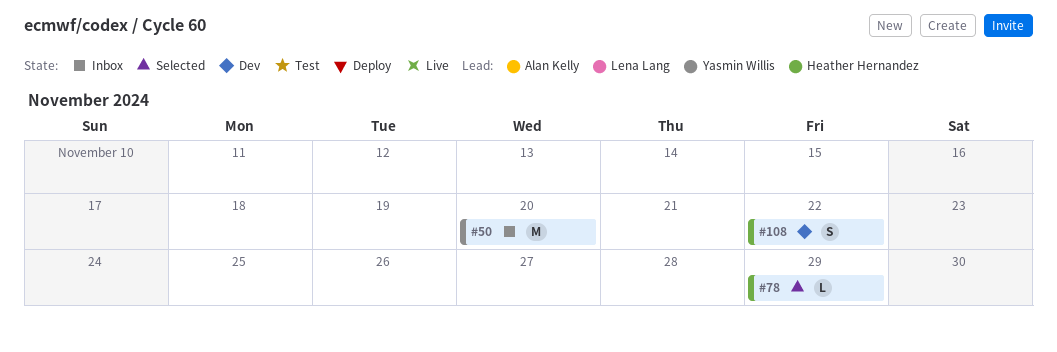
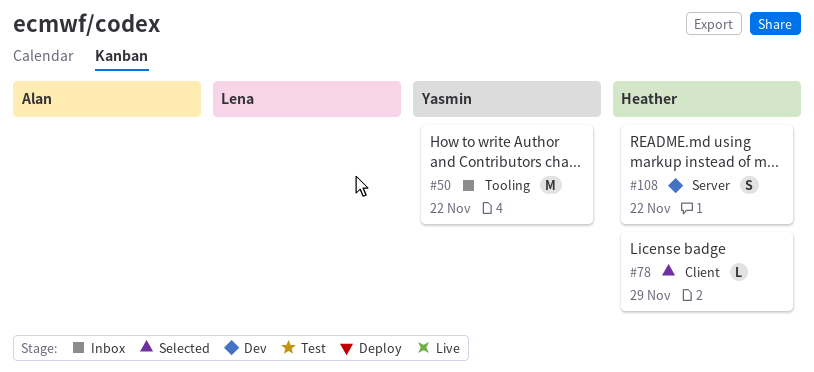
#50, due: Nov 20 -> Nov 22

